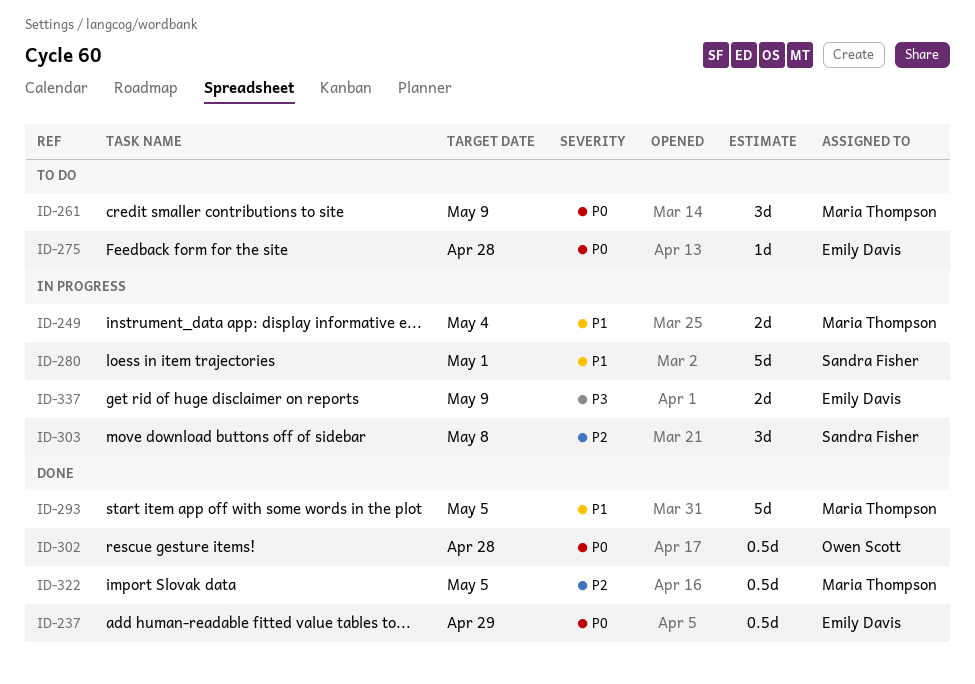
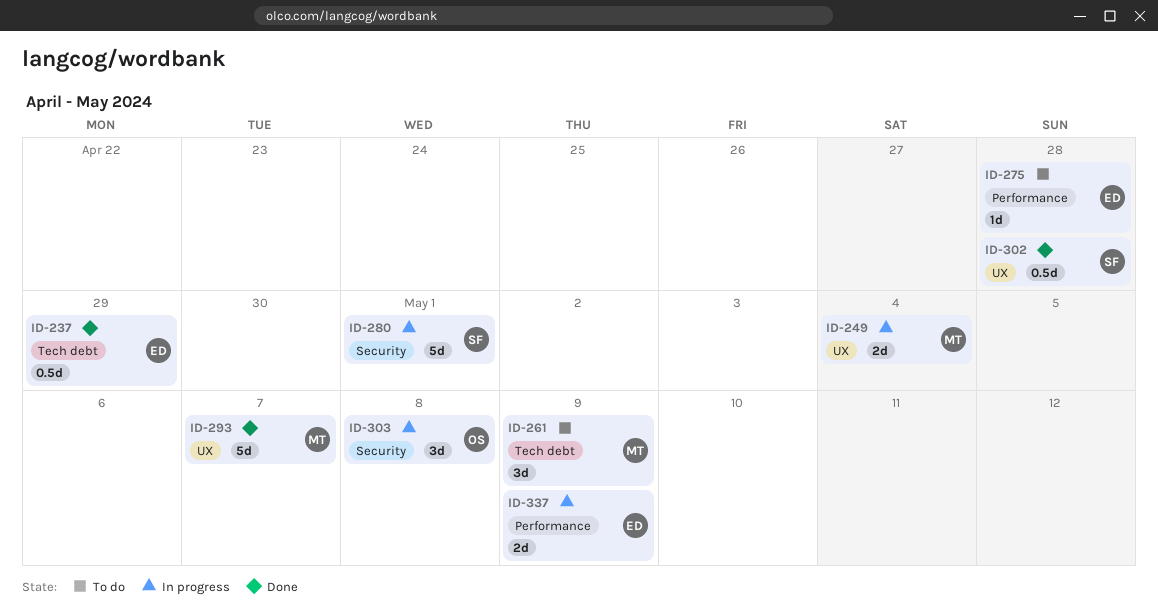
ID-293, due: May 5 -> May 7
ID-302, owner: Owen Scott -> Sandra Fisher
ID-303, owner: Sandra Fisher -> Owen Scott
ID-322: present -> none

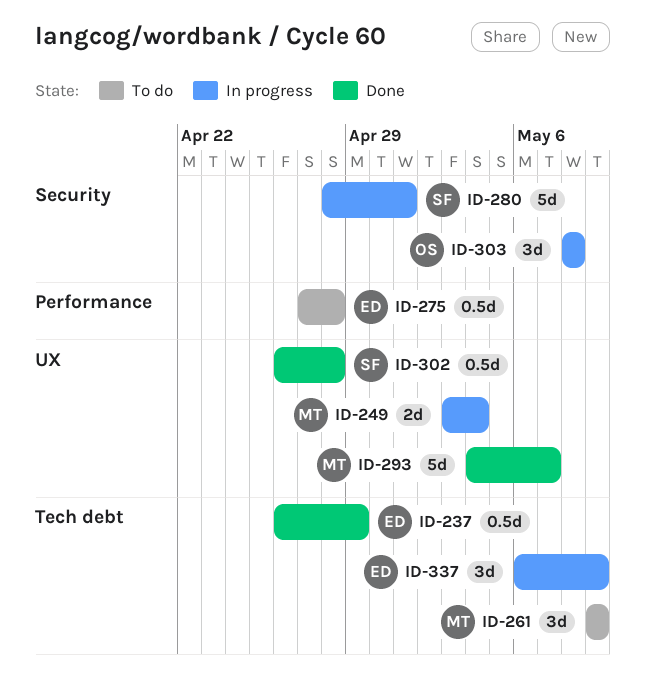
ID-275, estimate: 1d -> 0.5d
ID-337, label: Performance -> Tech debt
ID-337, estimate: 2d -> 3d

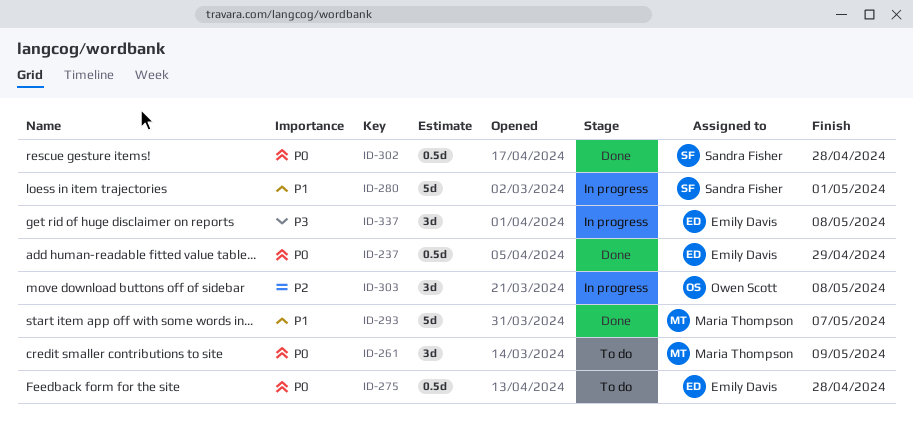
ID-249: present -> none
ID-337, due: May 9 -> May 8

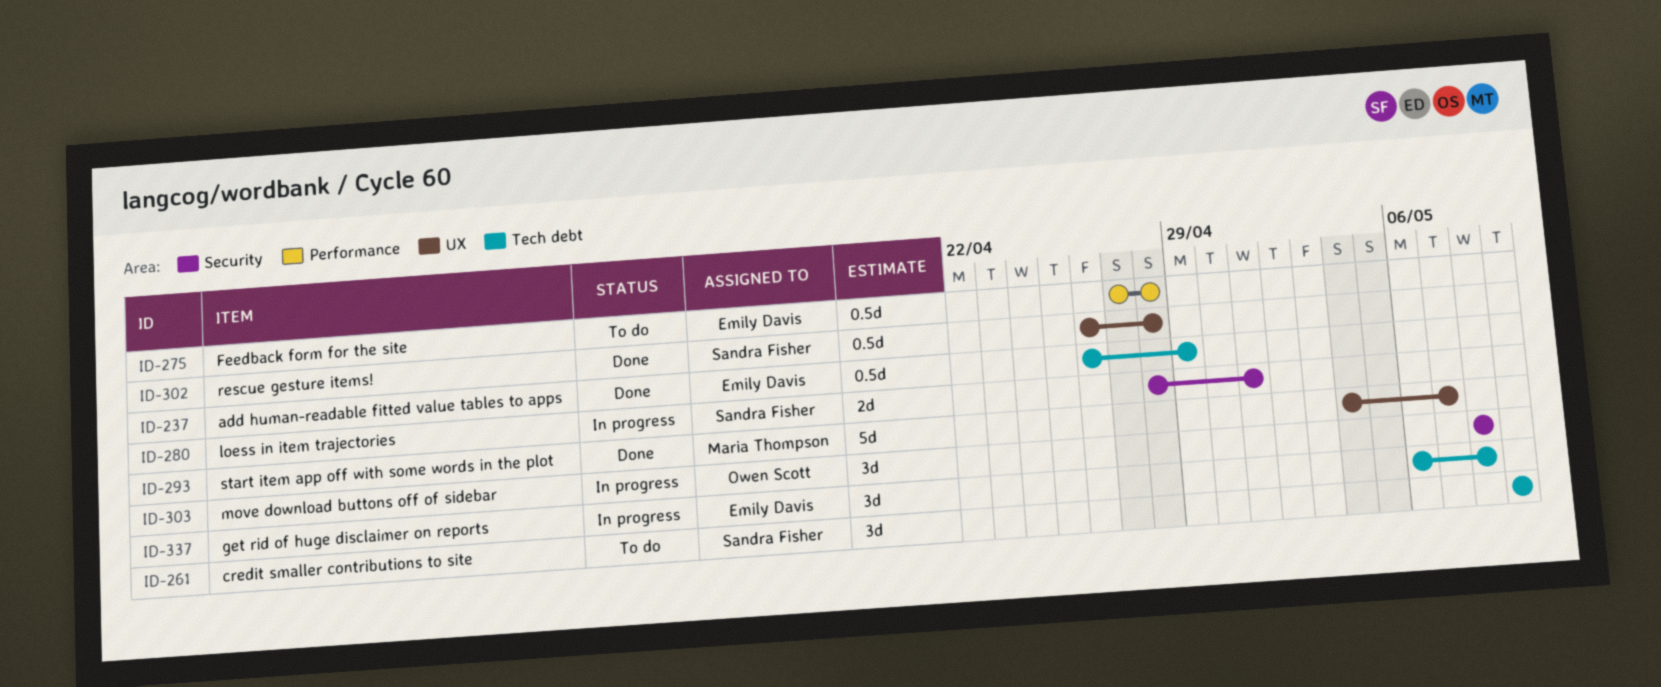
ID-261, owner: Maria Thompson -> Sandra Fisher
ID-280, estimate: 5d -> 2d

